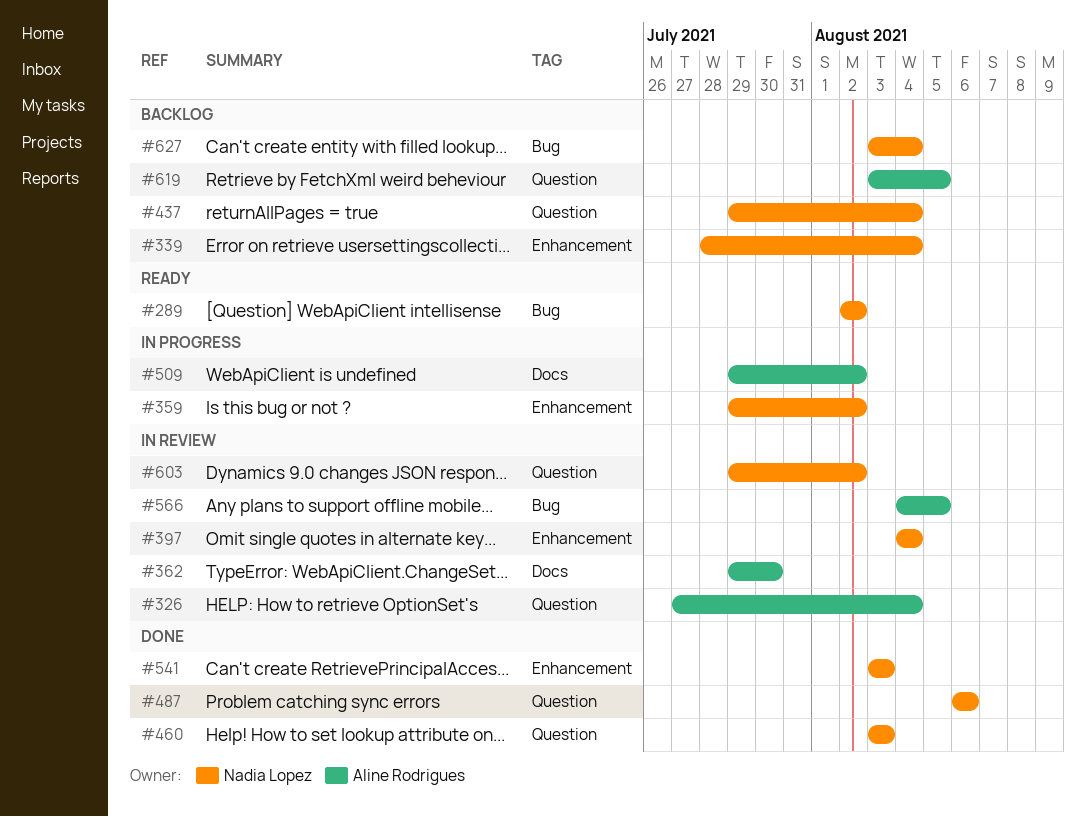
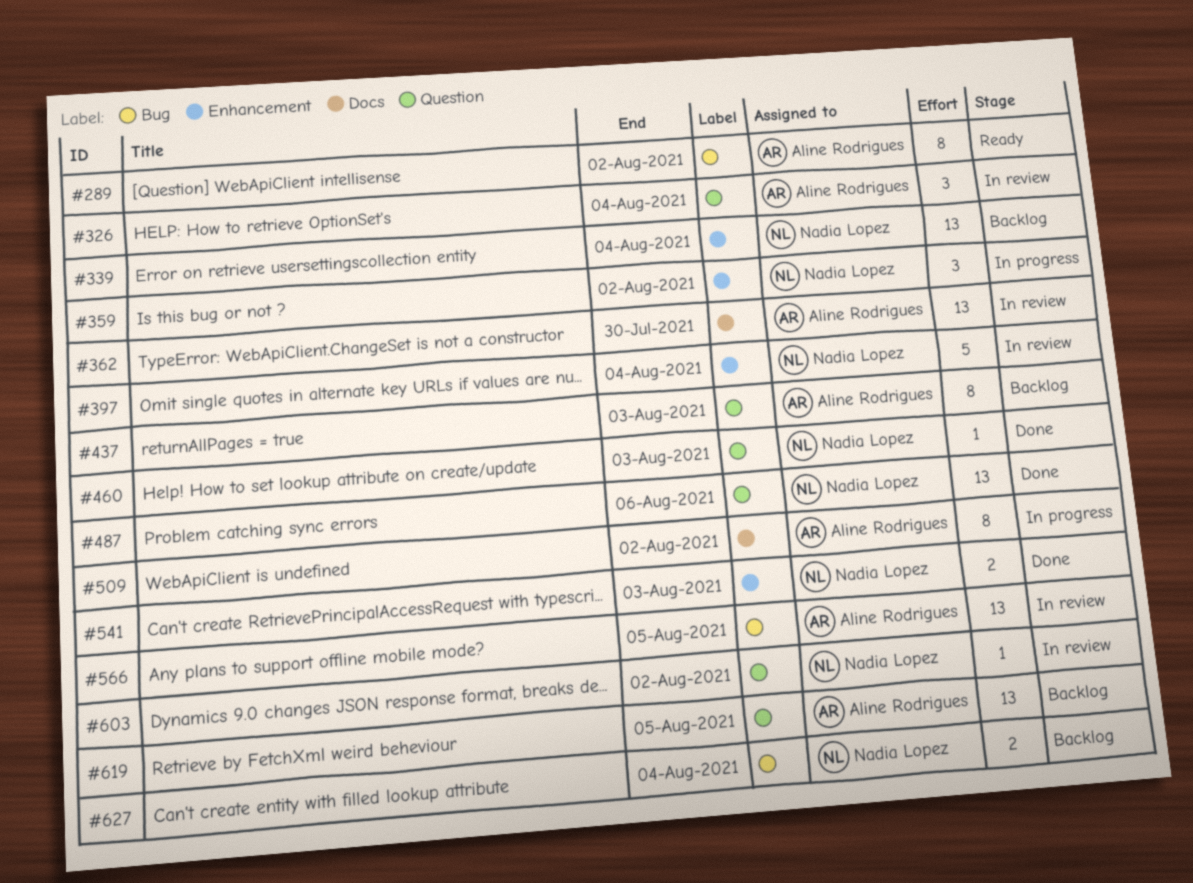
#289, owner: Nadia Lopez -> Aline Rodrigues
#437, owner: Nadia Lopez -> Aline Rodrigues
#437, due: Aug 4 -> Aug 3

